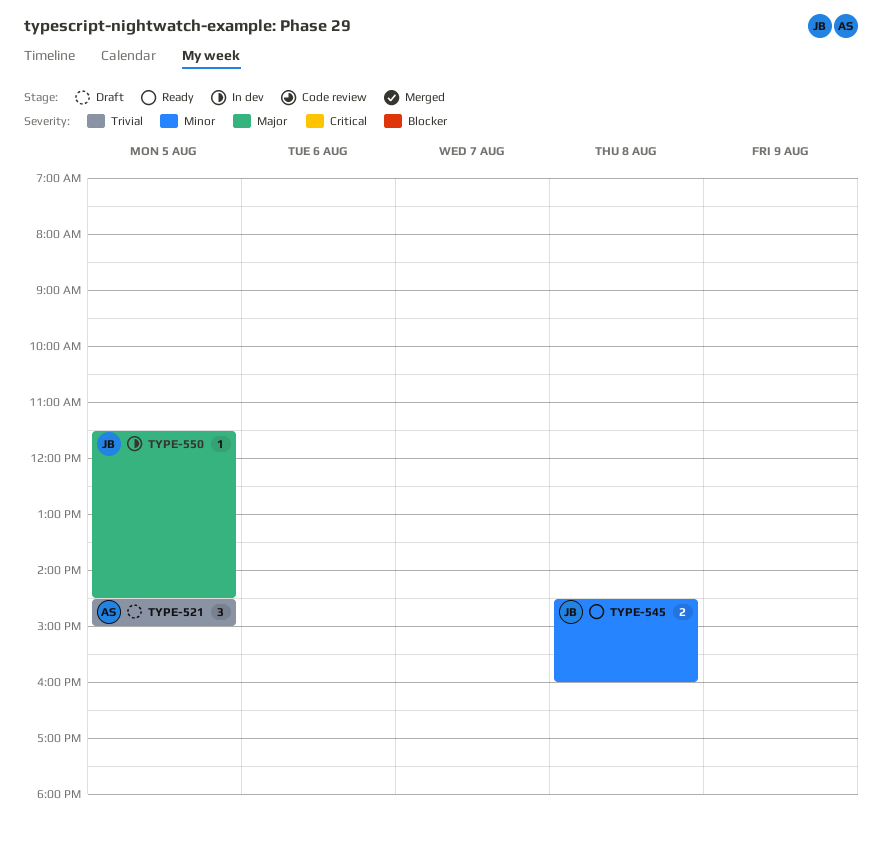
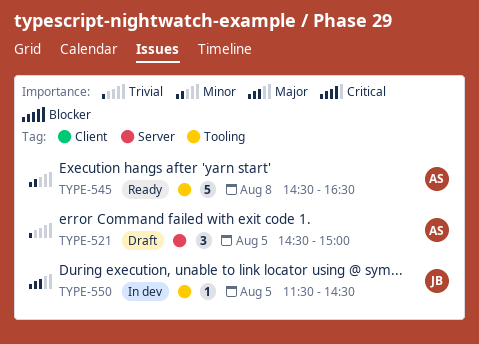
TYPE-545, owner: JB -> AS
TYPE-545, estimate: 2 -> 5
TYPE-545, ends: 16:00 -> 16:30

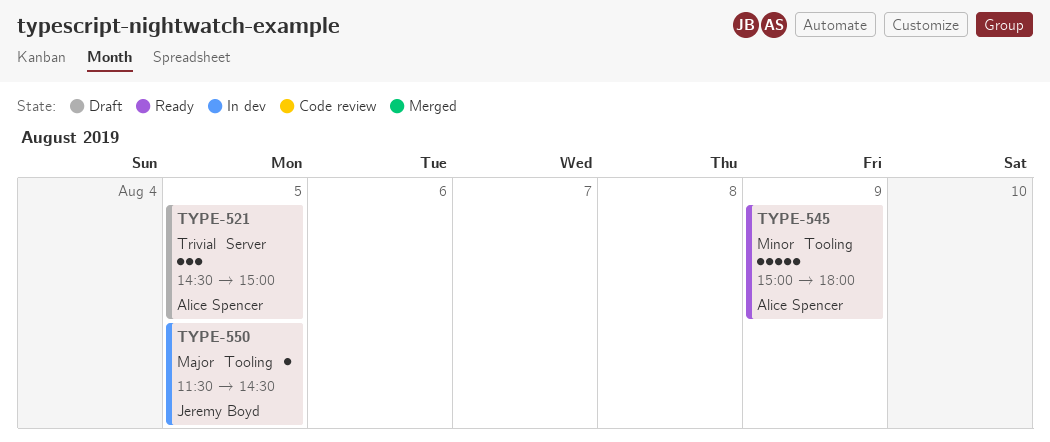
TYPE-545, day: Aug 8 -> Aug 9
TYPE-545, begins: 14:30 -> 15:00
TYPE-545, ends: 16:30 -> 18:00

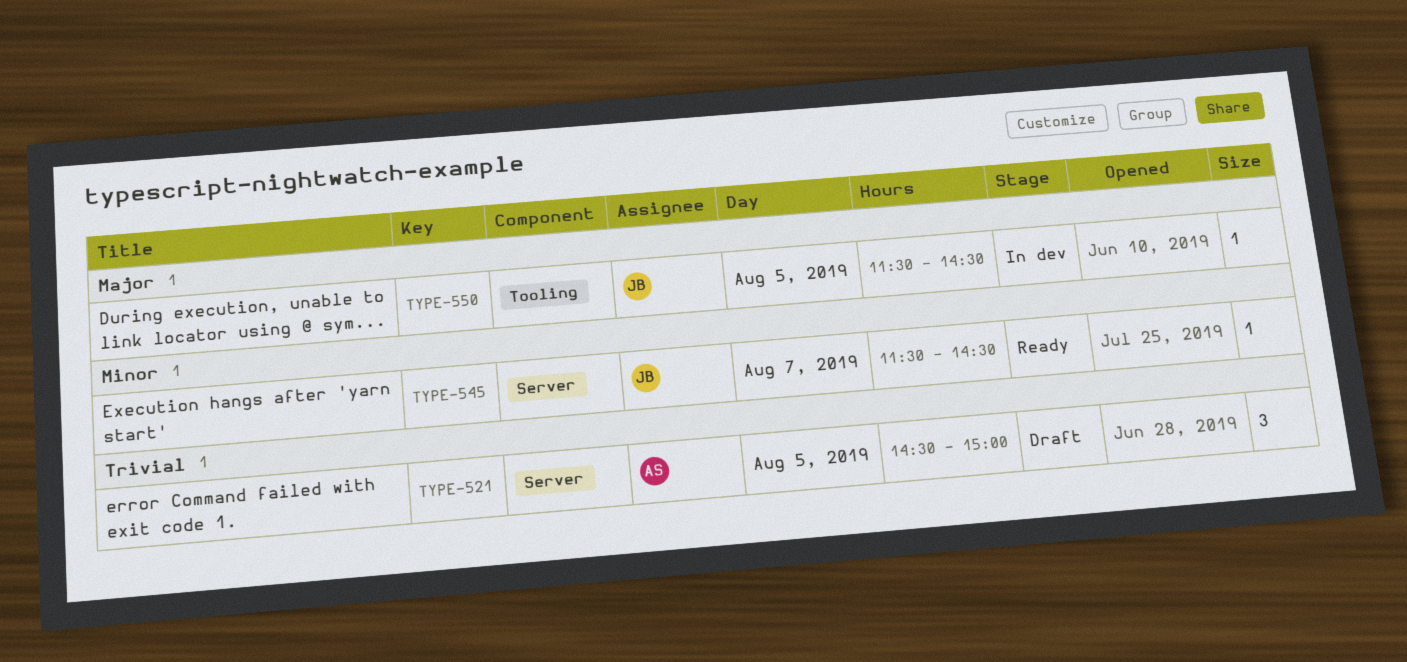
TYPE-545, owner: Alice Spencer -> Jeremy Boyd
TYPE-545, label: Tooling -> Server
TYPE-545, estimate: 5 -> 1
TYPE-545, day: Aug 9 -> Aug 7
TYPE-545, begins: 15:00 -> 11:30
TYPE-545, ends: 18:00 -> 14:30

